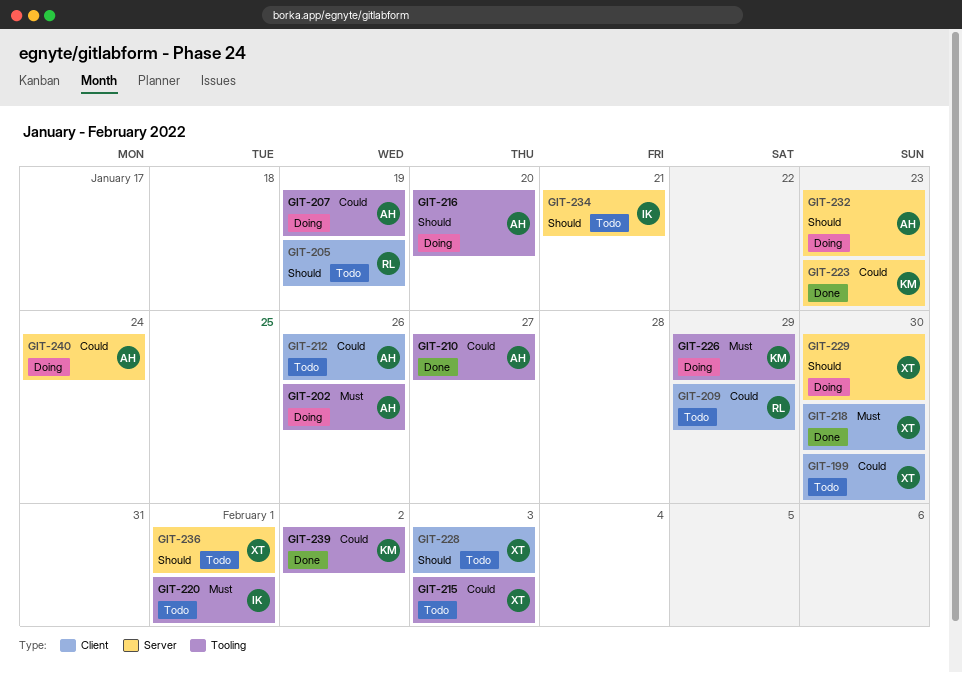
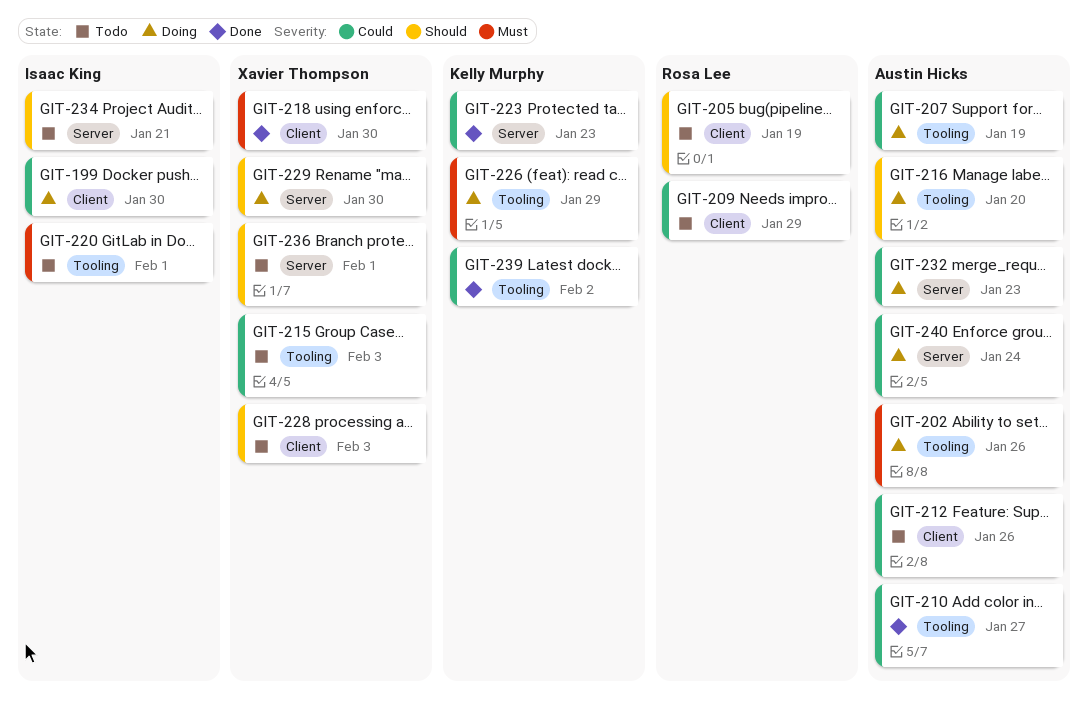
GIT-199, status: Todo -> Doing
GIT-199, owner: Xavier Thompson -> Isaac King
GIT-232, priority: Should -> Could

